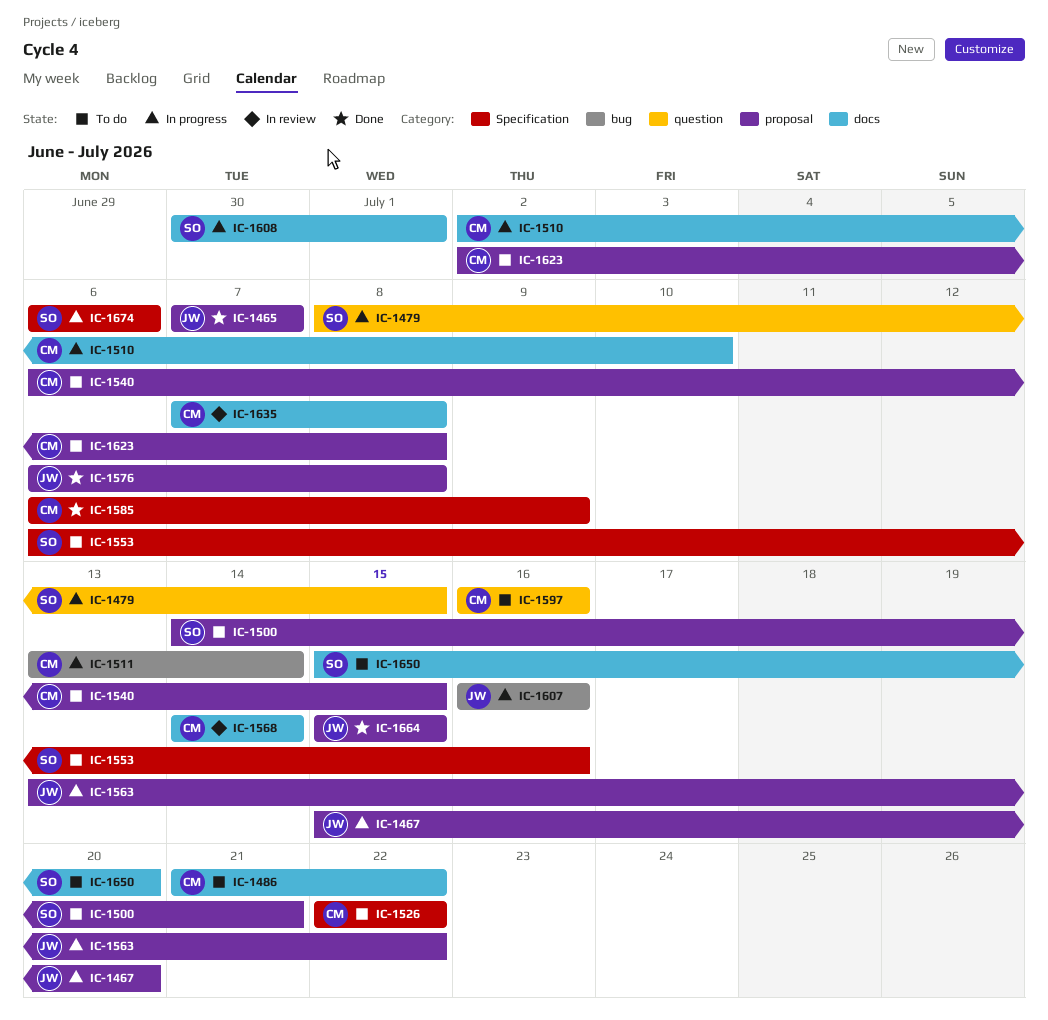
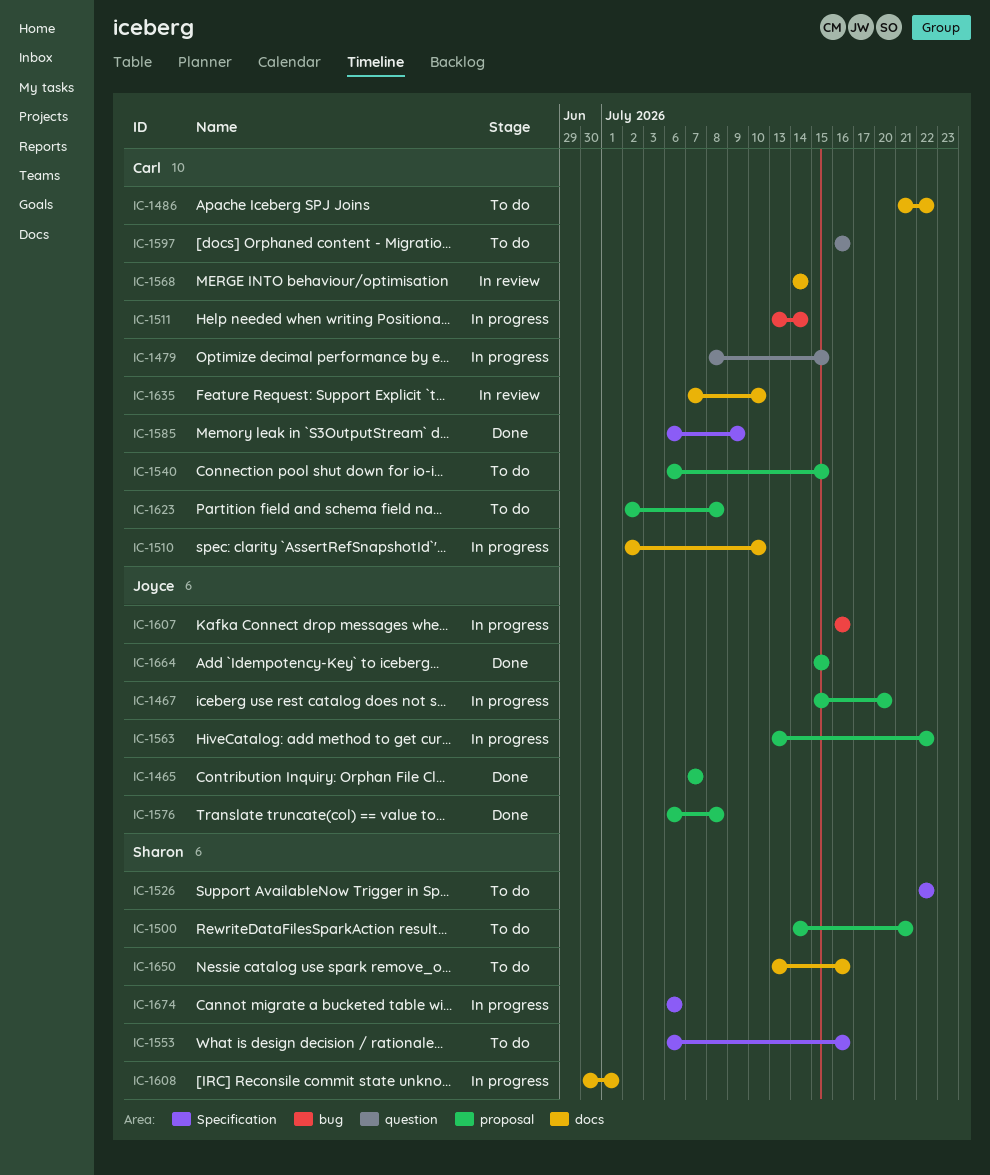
IC-1479, owner: Sharon -> Carl
IC-1526, owner: Carl -> Sharon
IC-1635, due: Jul 8 -> Jul 10
IC-1650, start: Jul 15 -> Jul 13
IC-1650, due: Jul 20 -> Jul 16

